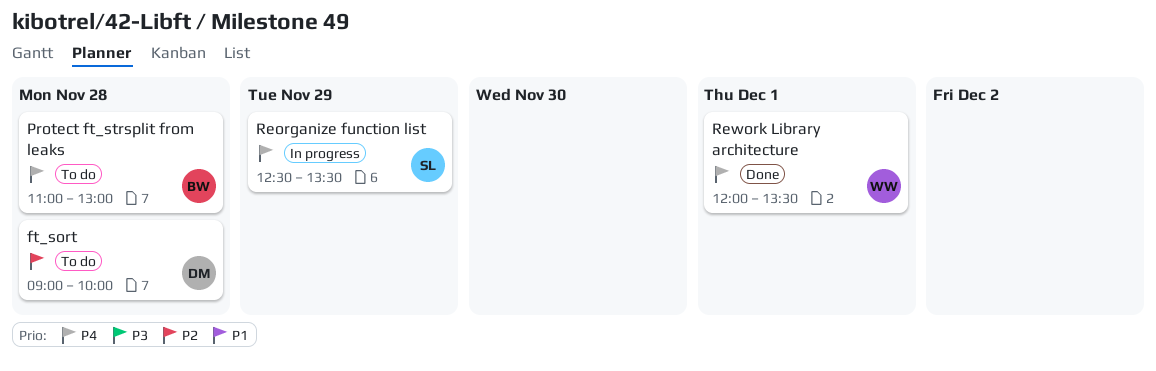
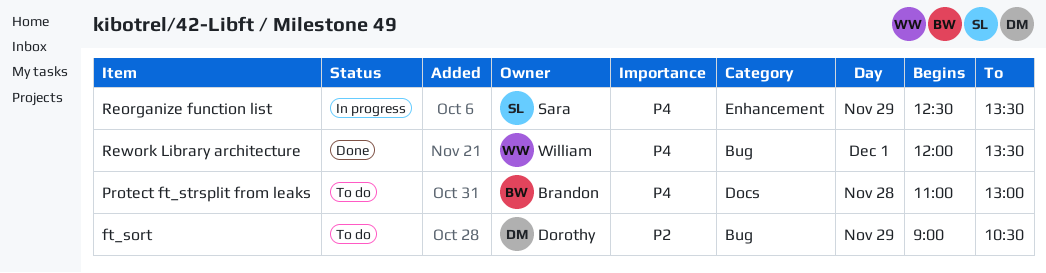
ft_sort, day: Nov 28 -> Nov 29
ft_sort, ends: 10:00 -> 10:30

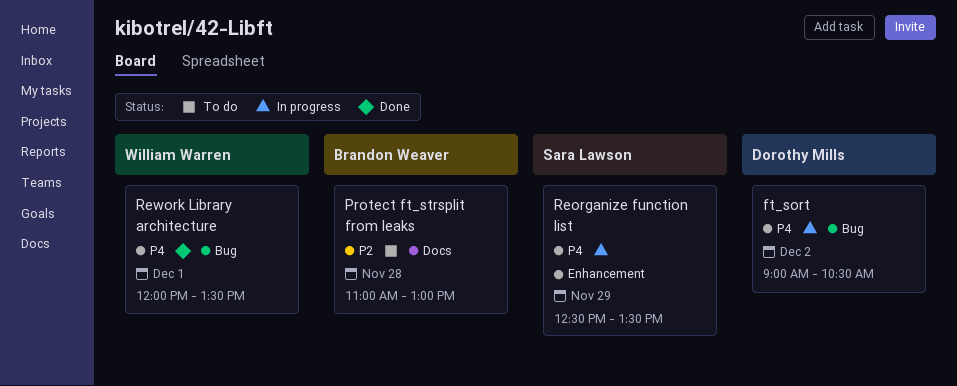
ft_sort, status: To do -> In progress
ft_sort, priority: P2 -> P4
ft_sort, day: Nov 29 -> Dec 2
Protect ft_strsplit from leaks, priority: P4 -> P2

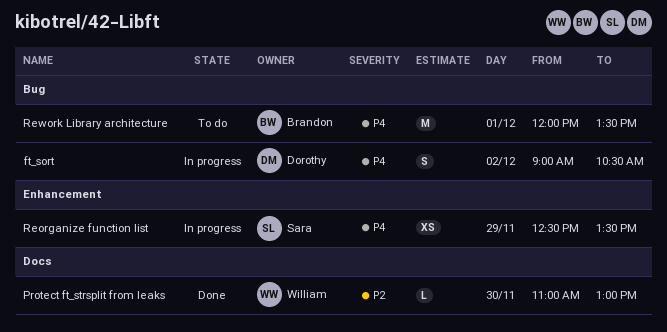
Protect ft_strsplit from leaks, status: To do -> Done
Protect ft_strsplit from leaks, owner: Brandon Weaver -> William Warren
Protect ft_strsplit from leaks, day: Nov 28 -> Nov 30
Rework Library architecture, status: Done -> To do
Rework Library architecture, owner: William Warren -> Brandon Weaver

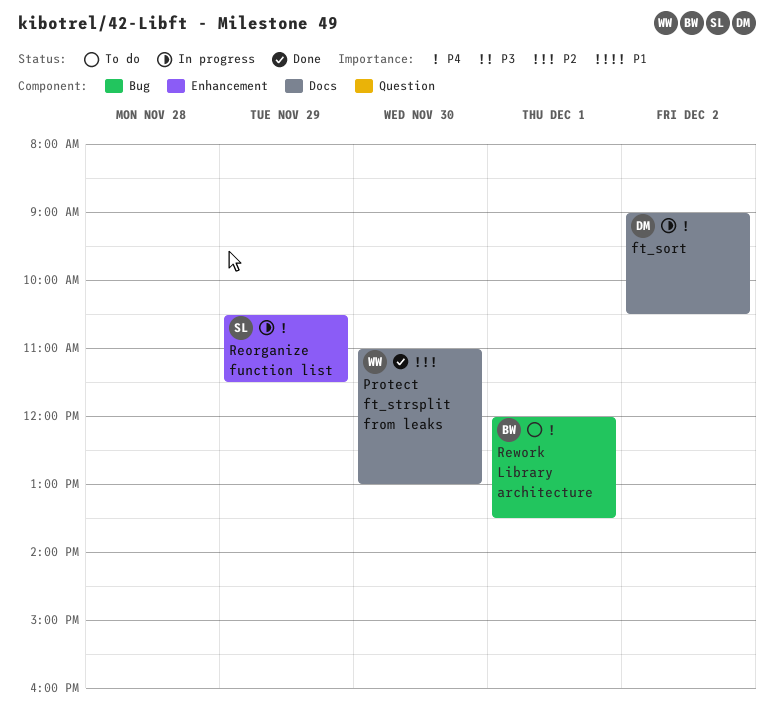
ft_sort, label: Bug -> Docs
Reorganize function list, begins: 12:30 -> 10:30
Reorganize function list, ends: 13:30 -> 11:30

